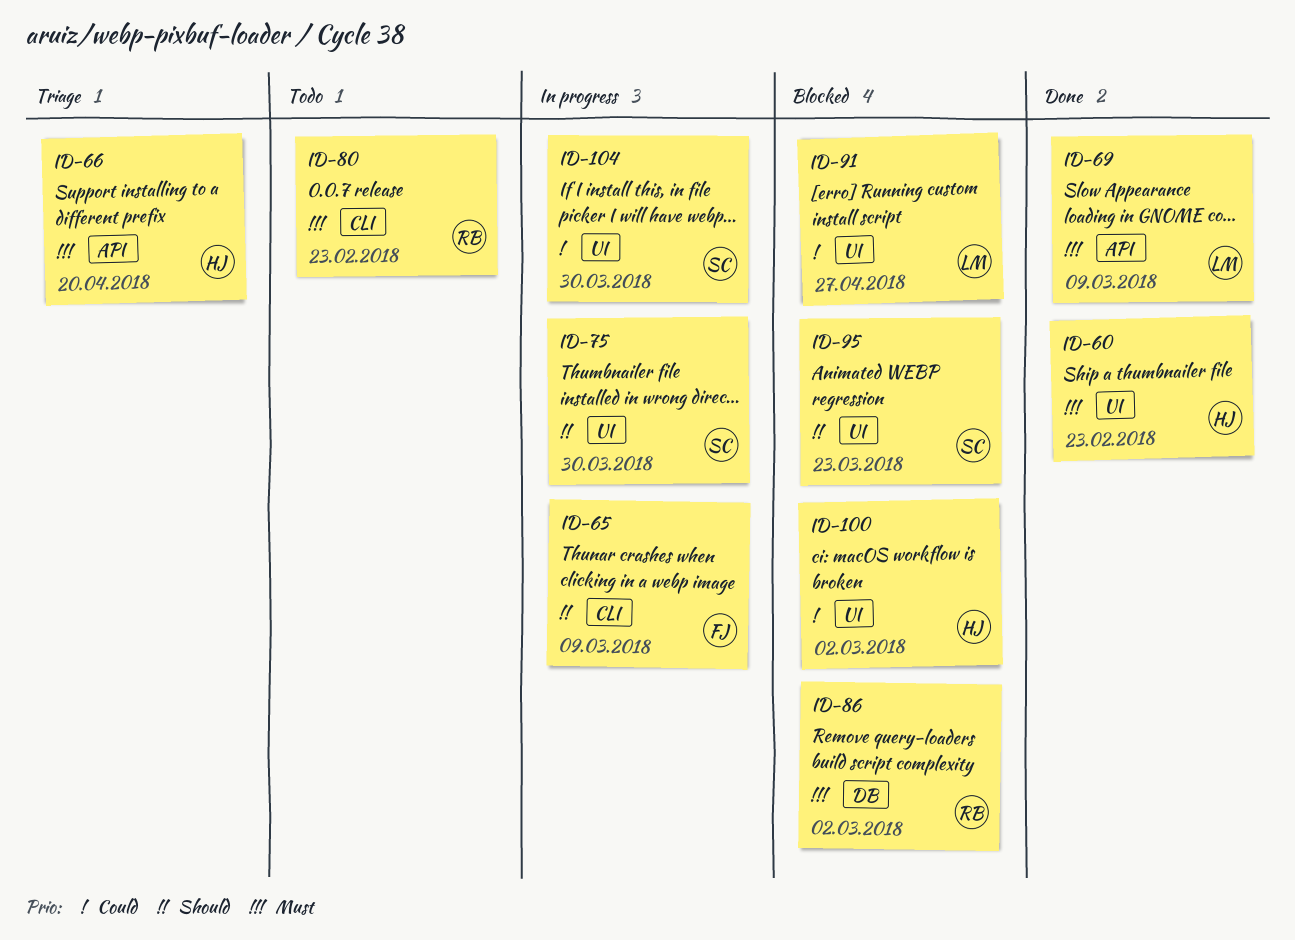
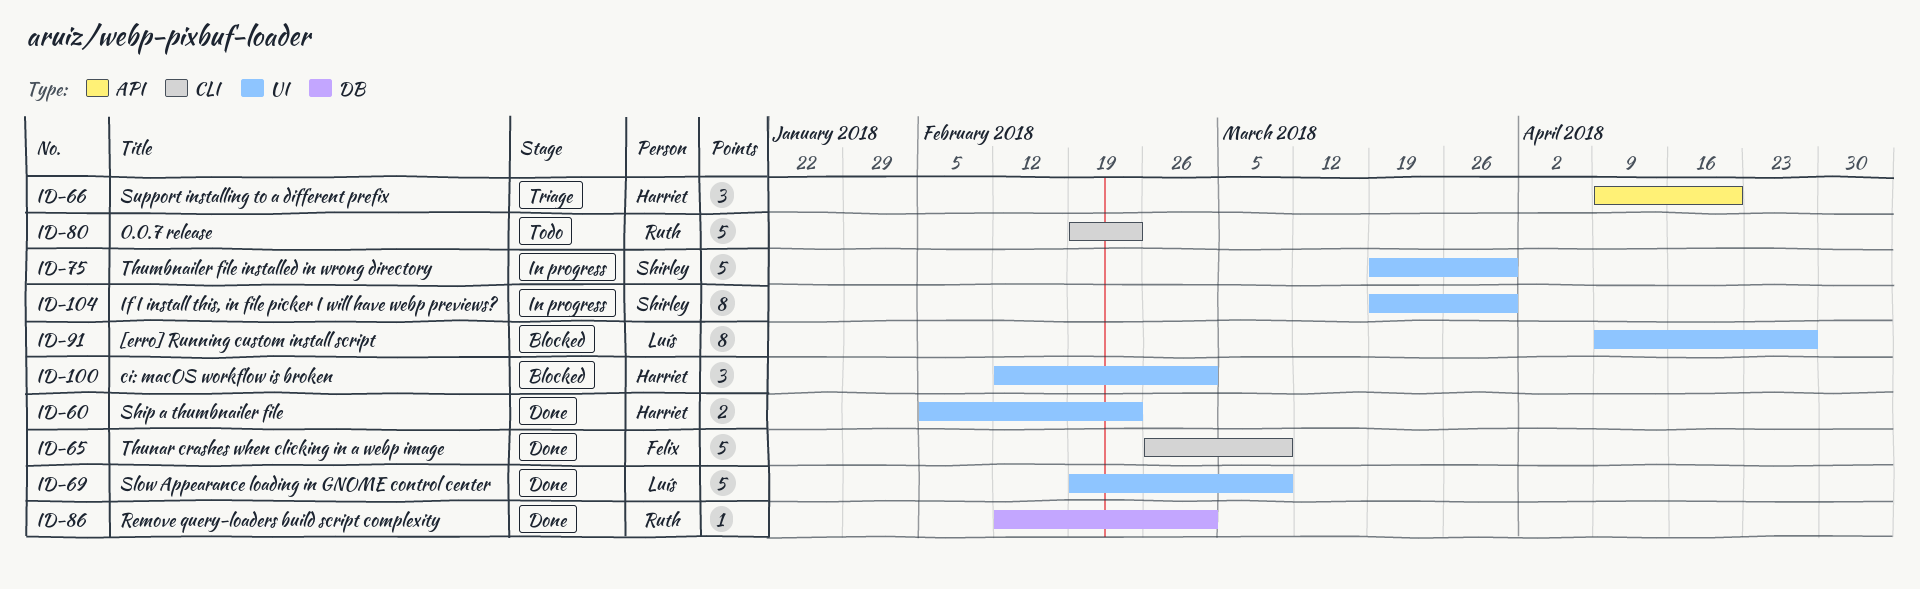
ID-65, status: In progress -> Done
ID-69, label: API -> UI
ID-86, status: Blocked -> Done
ID-95: present -> none

